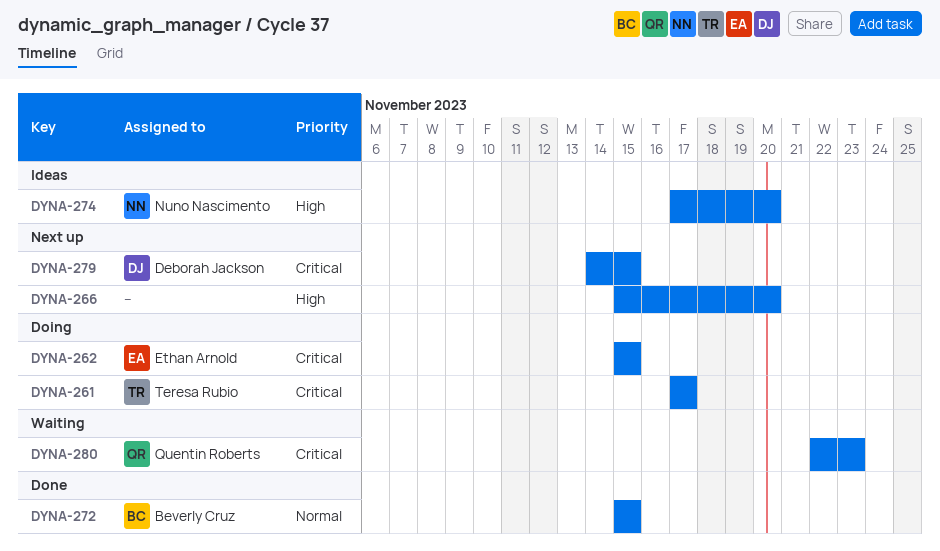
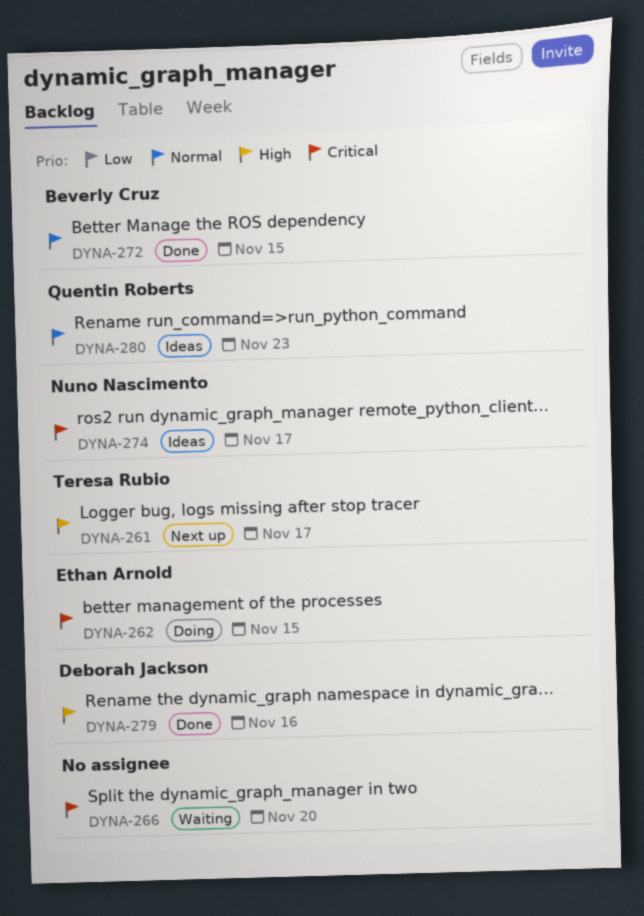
DYNA-261, status: Doing -> Next up
DYNA-261, priority: Critical -> High
DYNA-266, status: Next up -> Waiting
DYNA-266, priority: High -> Critical
DYNA-274, priority: High -> Critical
DYNA-274, due: Nov 20 -> Nov 17
DYNA-279, status: Next up -> Done
DYNA-279, priority: Critical -> High
DYNA-279, due: Nov 15 -> Nov 16
DYNA-280, status: Waiting -> Ideas
DYNA-280, priority: Critical -> Normal

